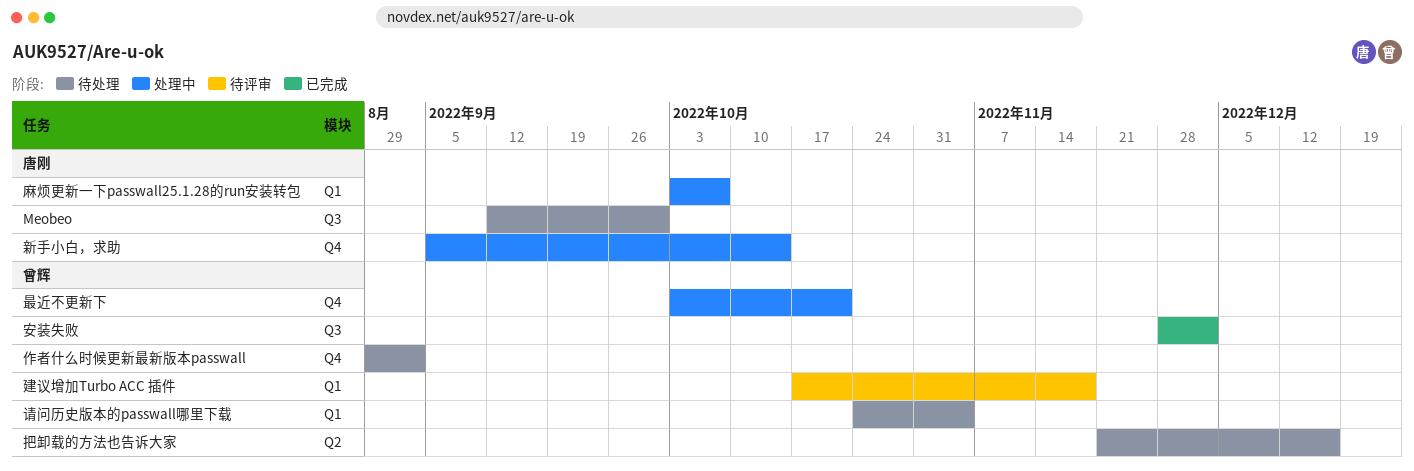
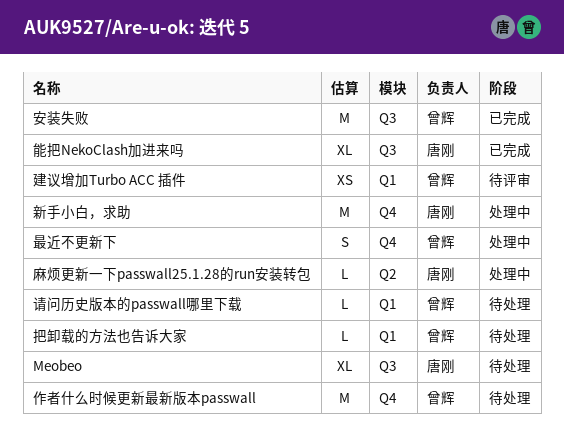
把卸载的方法也告诉大家, label: Q2 -> Q1
能把NekoClash加进来吗: none -> present
麻烦更新一下passwall25.1.28的run安装转包, label: Q1 -> Q2

